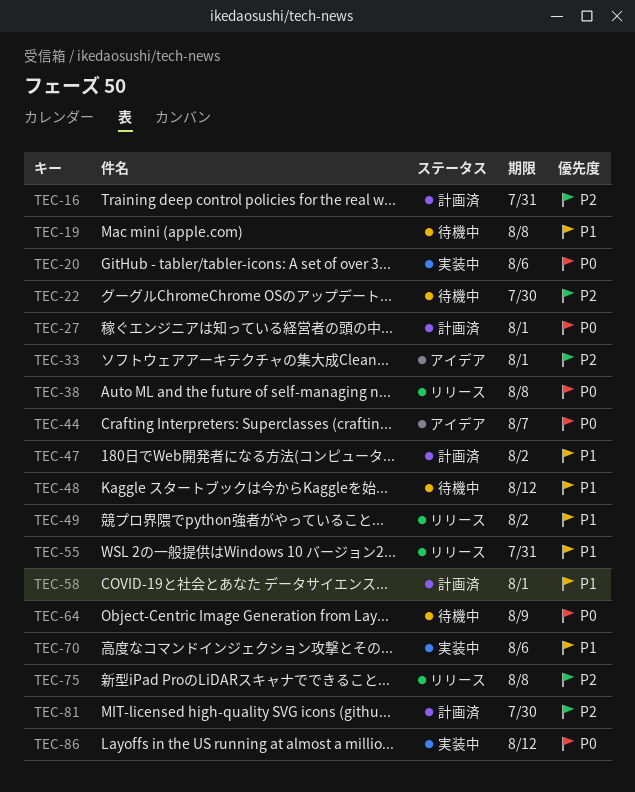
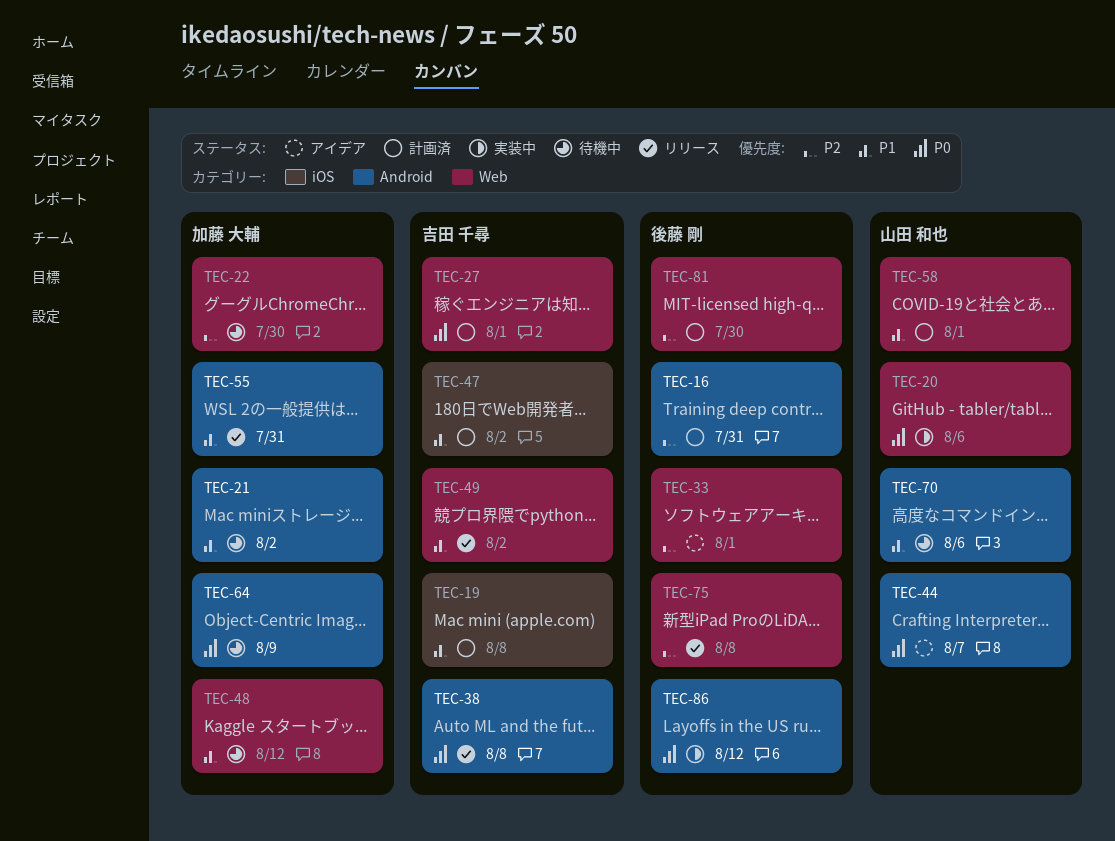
TEC-19, status: 待機中 -> 計画済
TEC-21: none -> present
TEC-70, status: 実装中 -> 待機中

